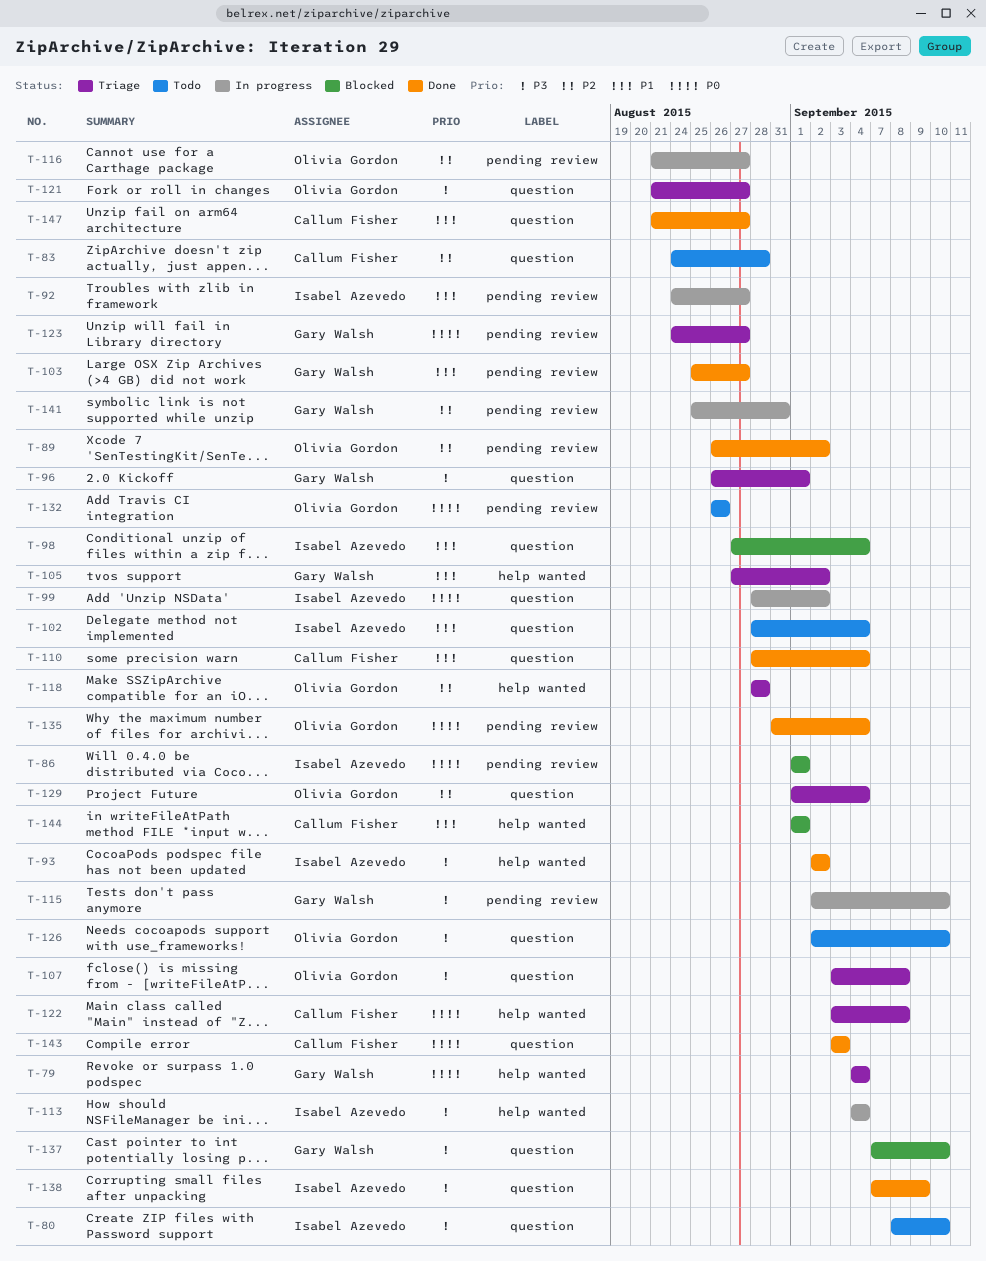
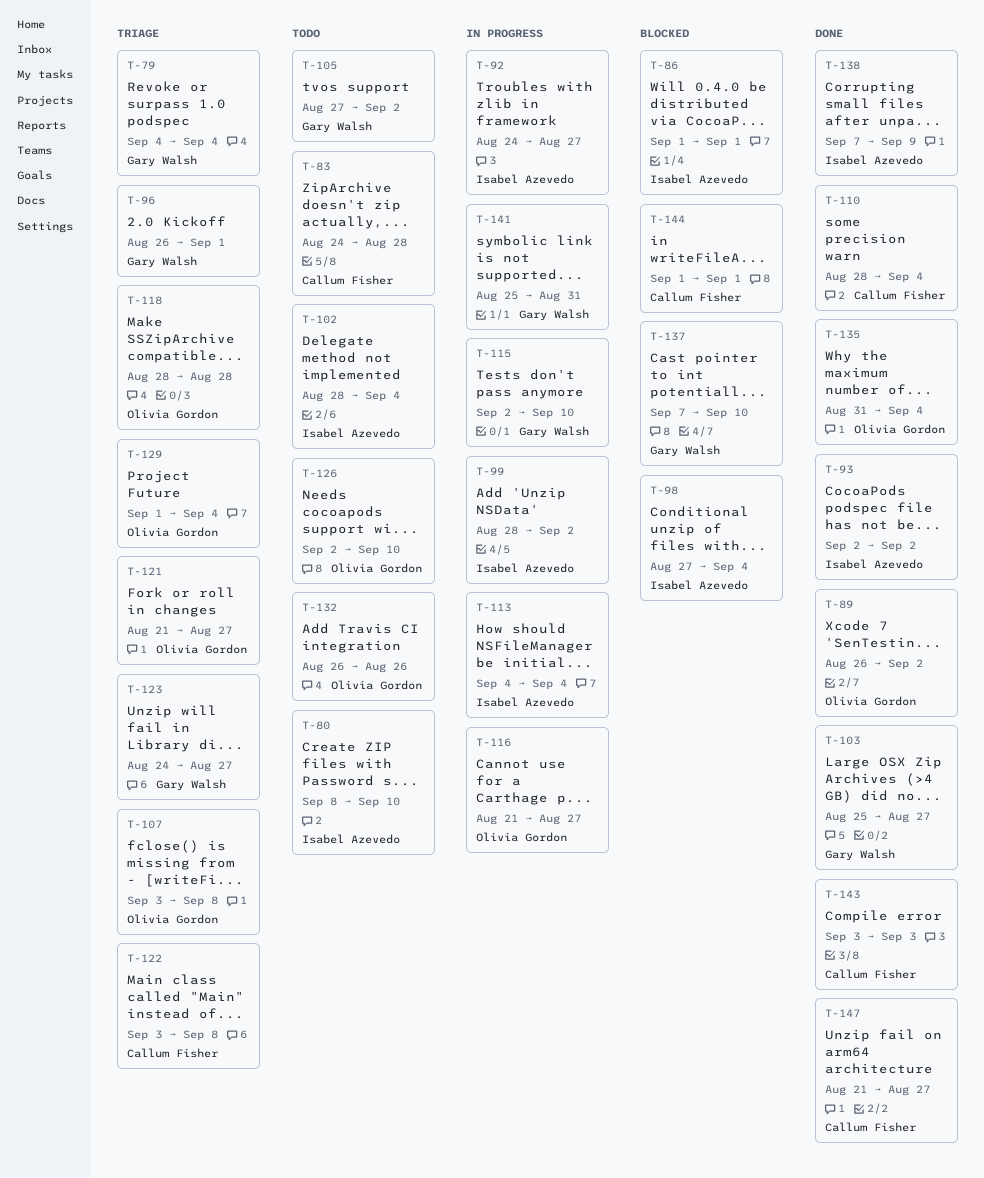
T-105, status: Triage -> Todo

